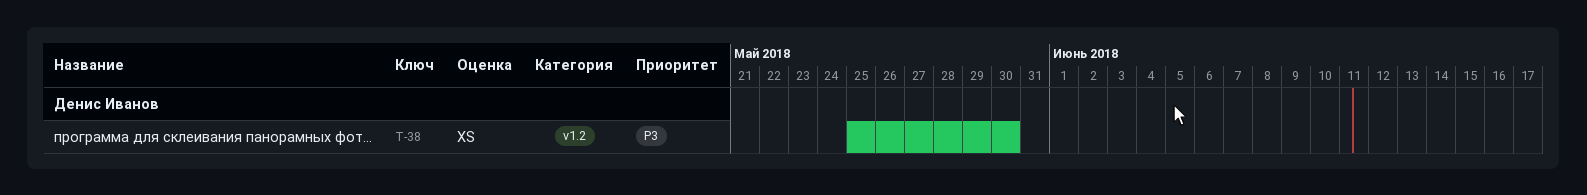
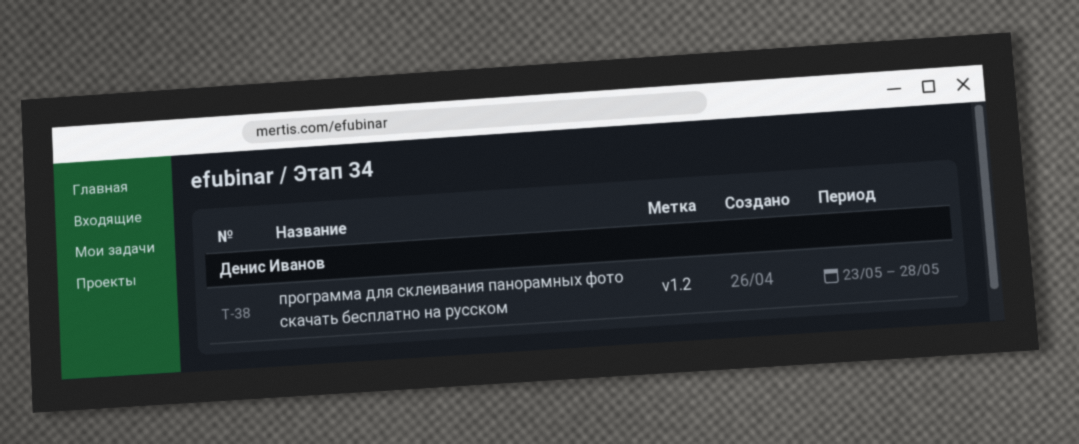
T-38, start: May 25 -> May 23
T-38, due: May 30 -> May 28

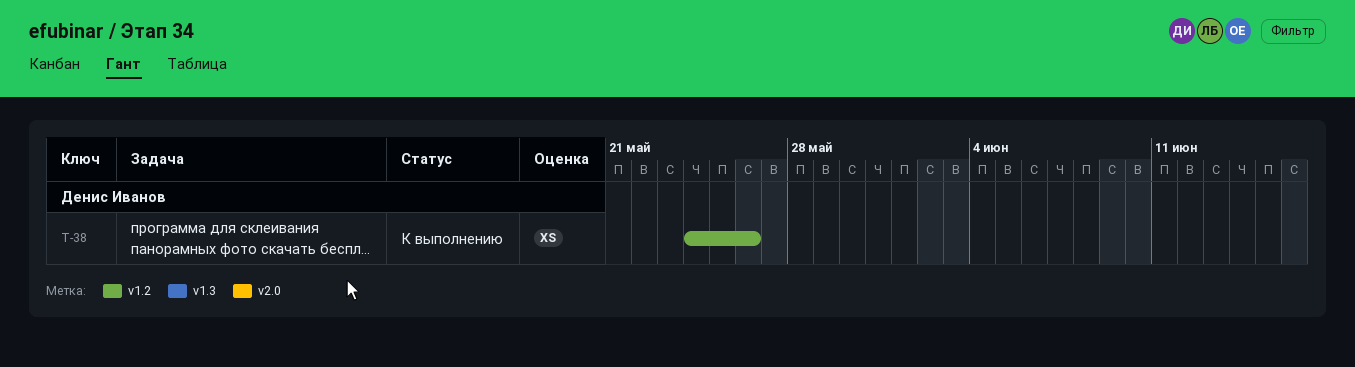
T-38, start: May 23 -> May 24
T-38, due: May 28 -> May 26

